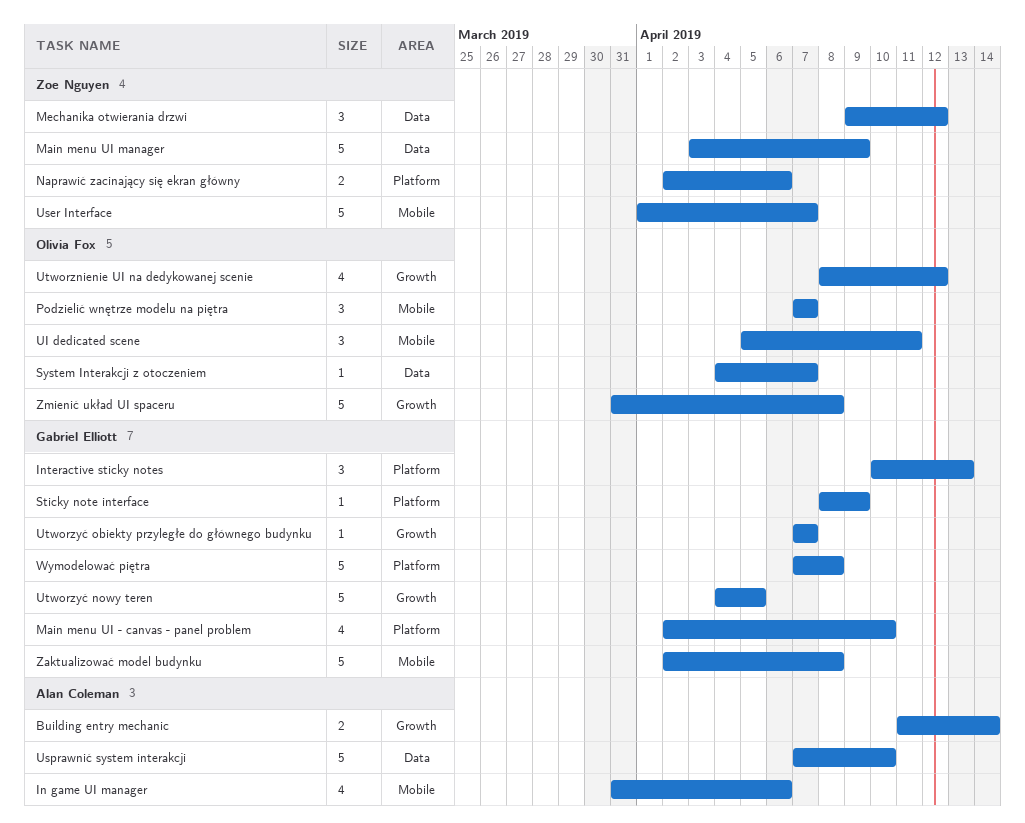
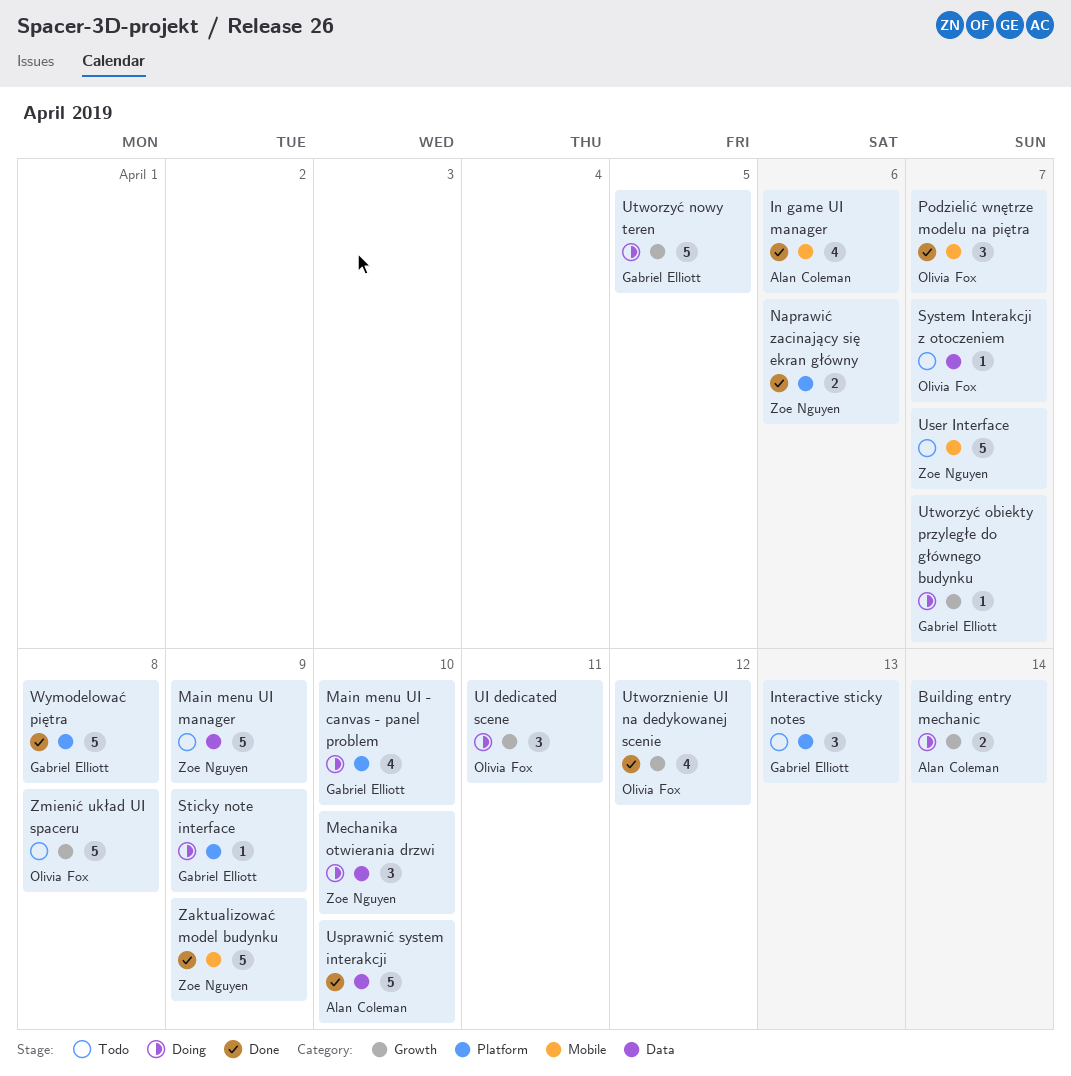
Mechanika otwierania drzwi, due: Apr 12 -> Apr 10
UI dedicated scene, label: Mobile -> Growth
Zaktualizować model budynku, owner: Gabriel Elliott -> Zoe Nguyen
Zaktualizować model budynku, due: Apr 8 -> Apr 9

